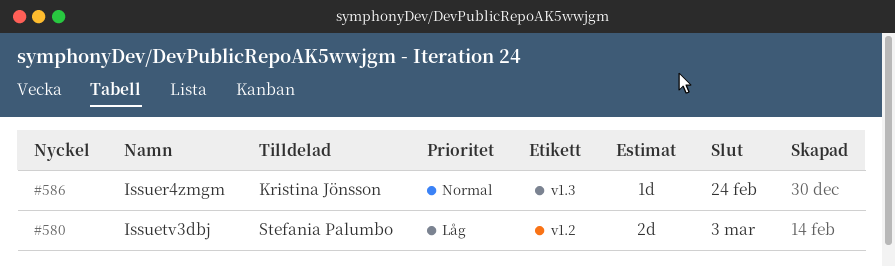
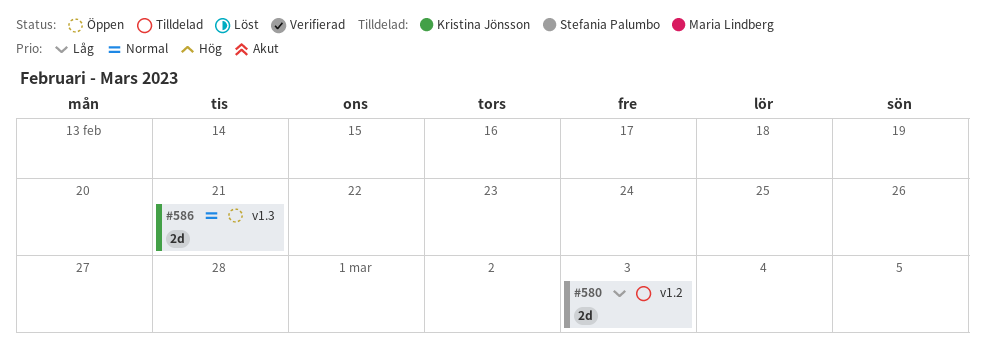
#586, estimate: 1d -> 2d
#586, due: Feb 24 -> Feb 21

